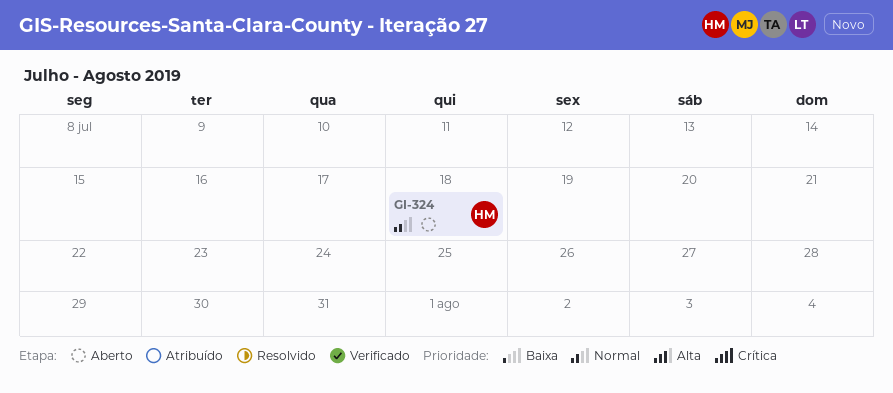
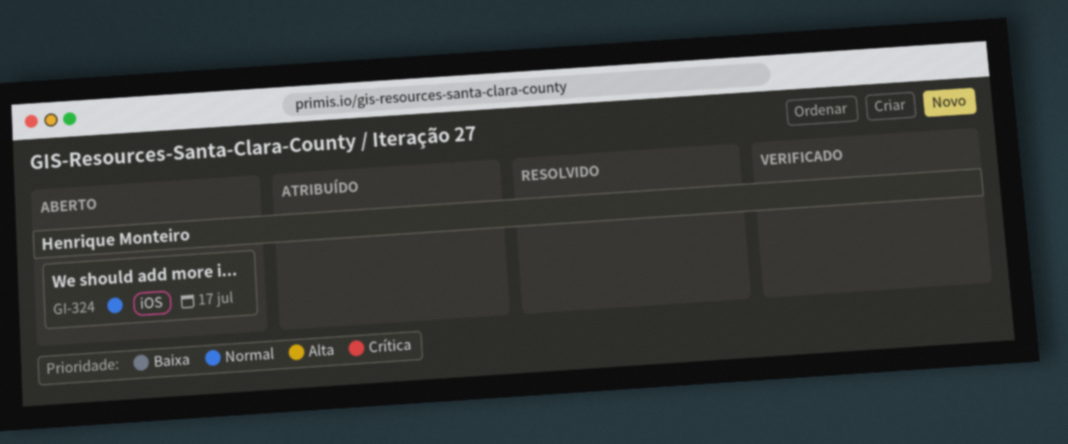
GI-324, due: Jul 18 -> Jul 17

